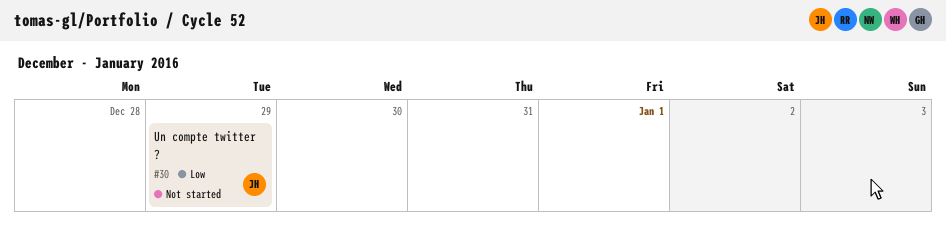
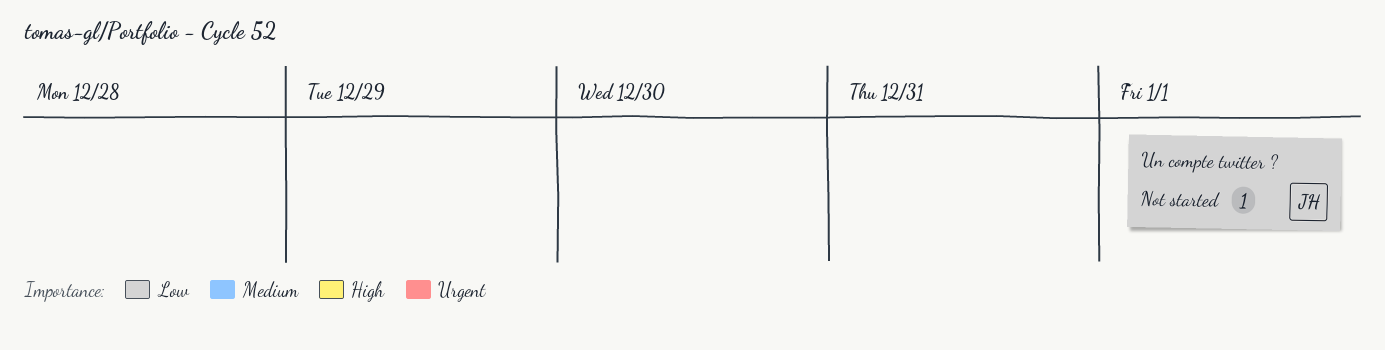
Un compte twitter ?, due: Dec 29 -> Jan 1

